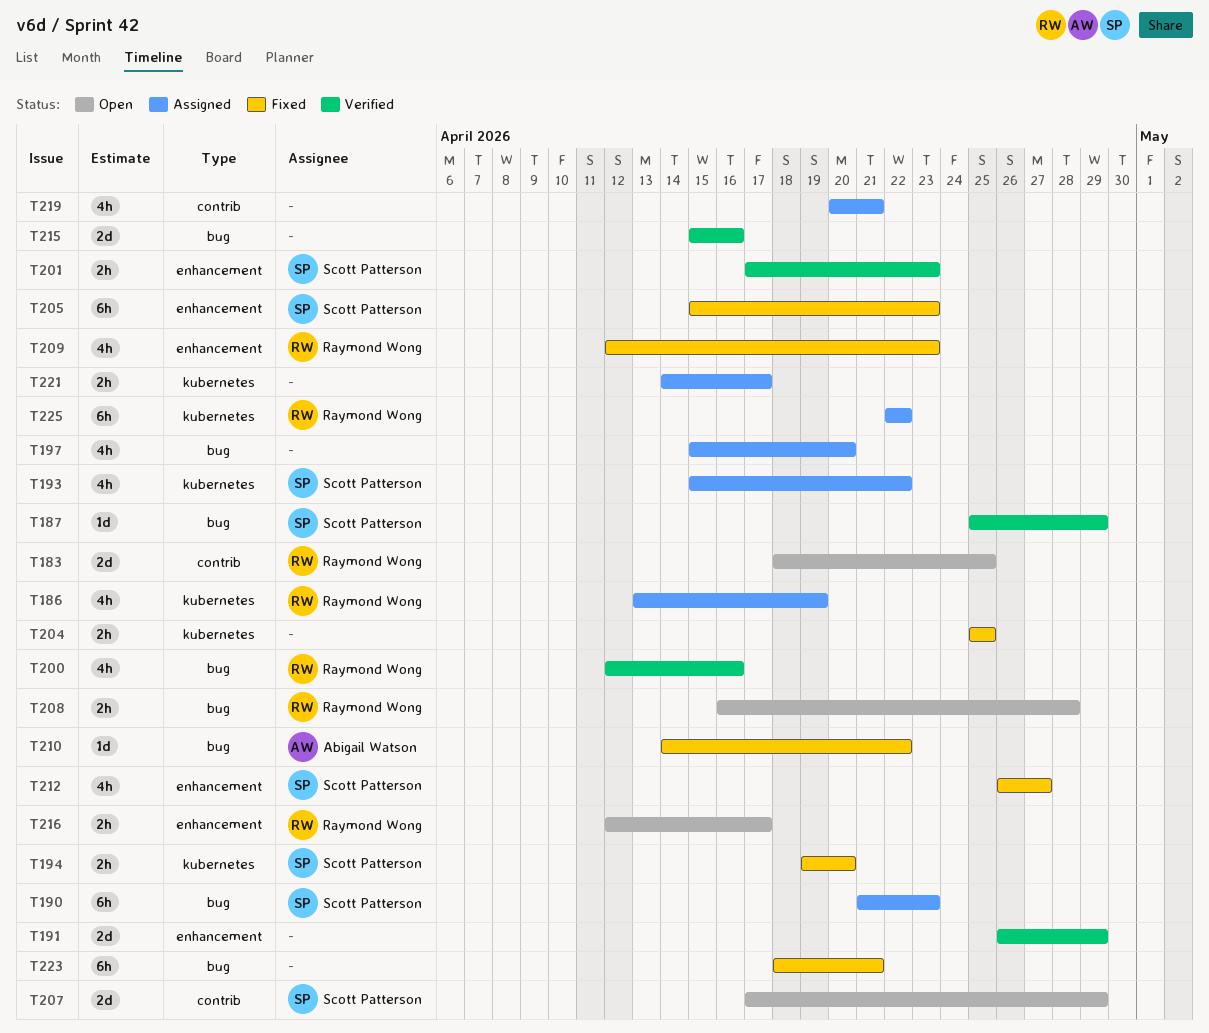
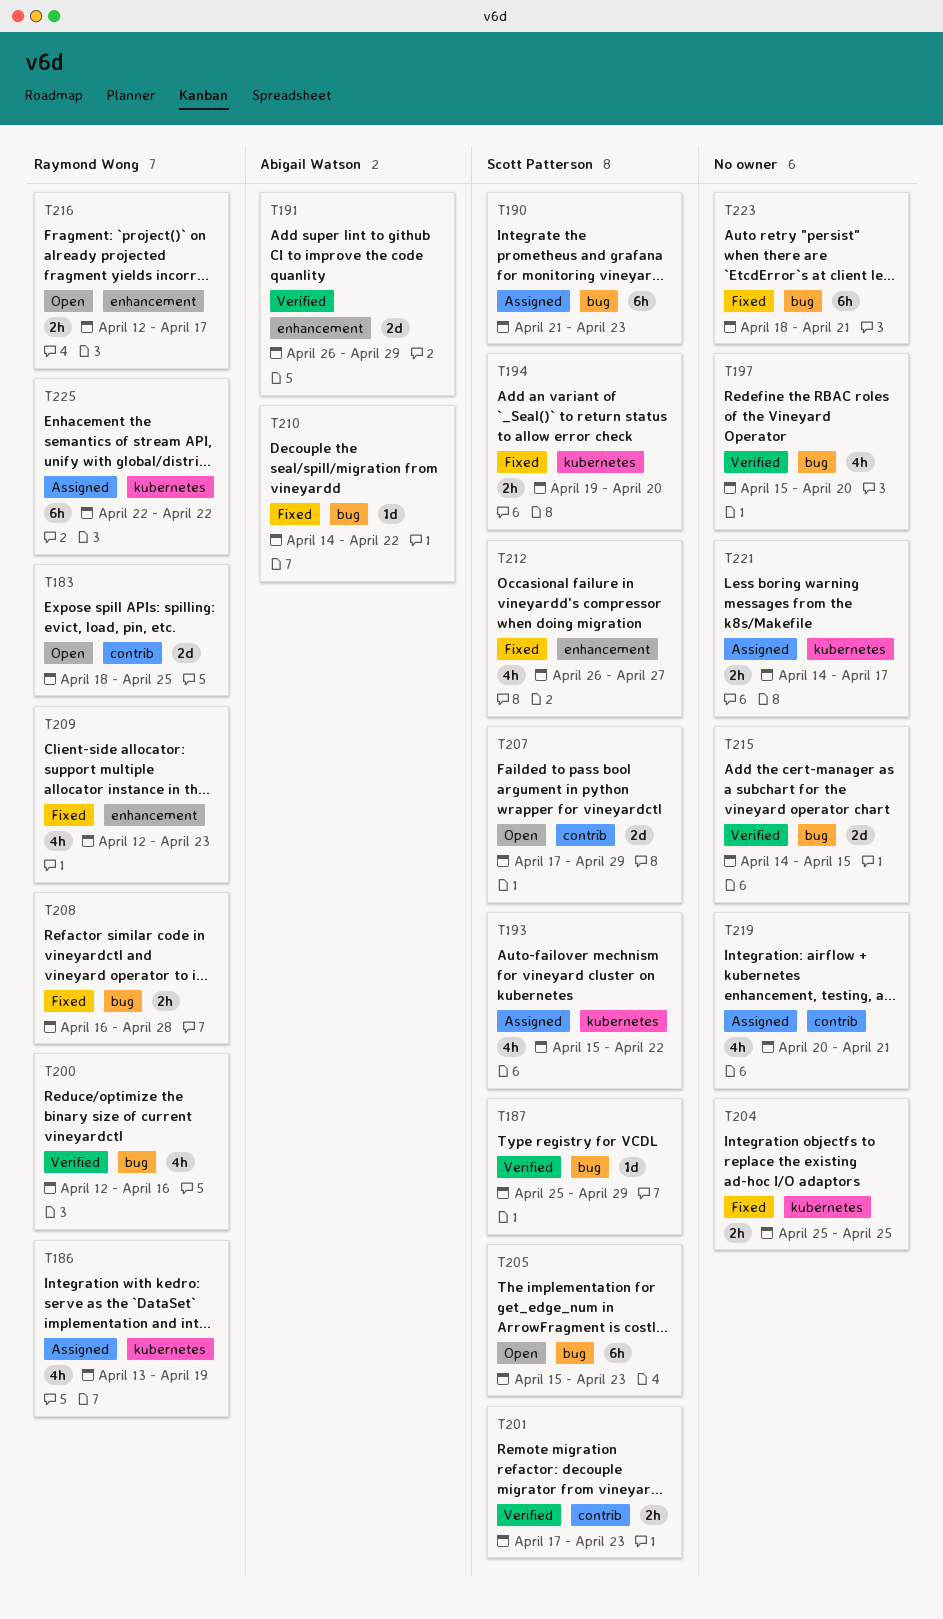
T191, owner: none -> Abigail Watson
T197, status: Assigned -> Verified
T201, label: enhancement -> contrib
T205, status: Fixed -> Open
T205, label: enhancement -> bug
T208, status: Open -> Fixed
T215, start: Apr 15 -> Apr 14
T215, due: Apr 16 -> Apr 15

